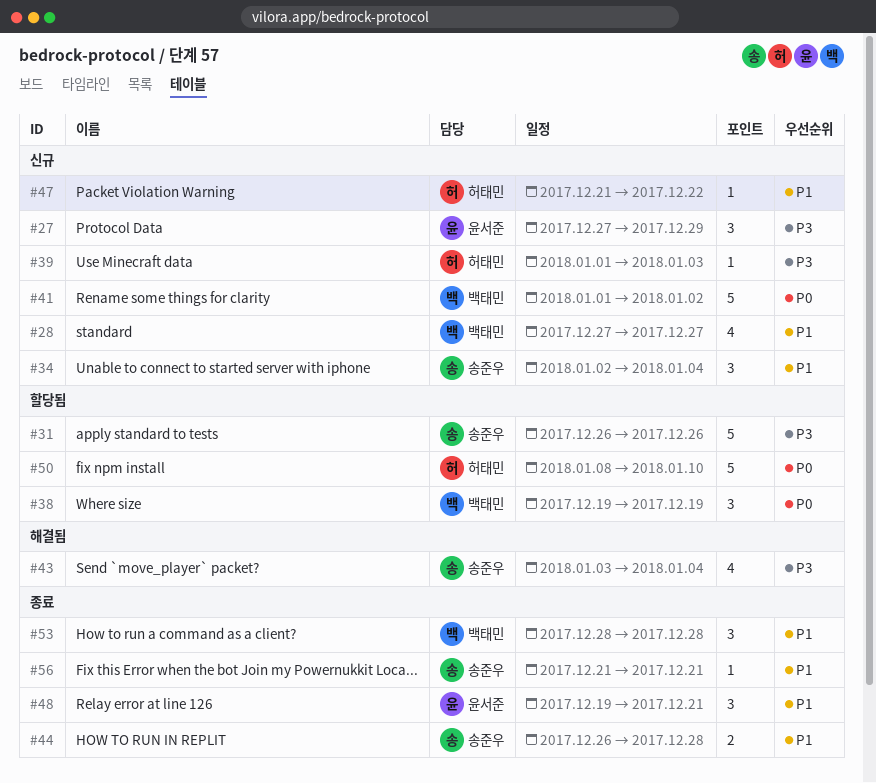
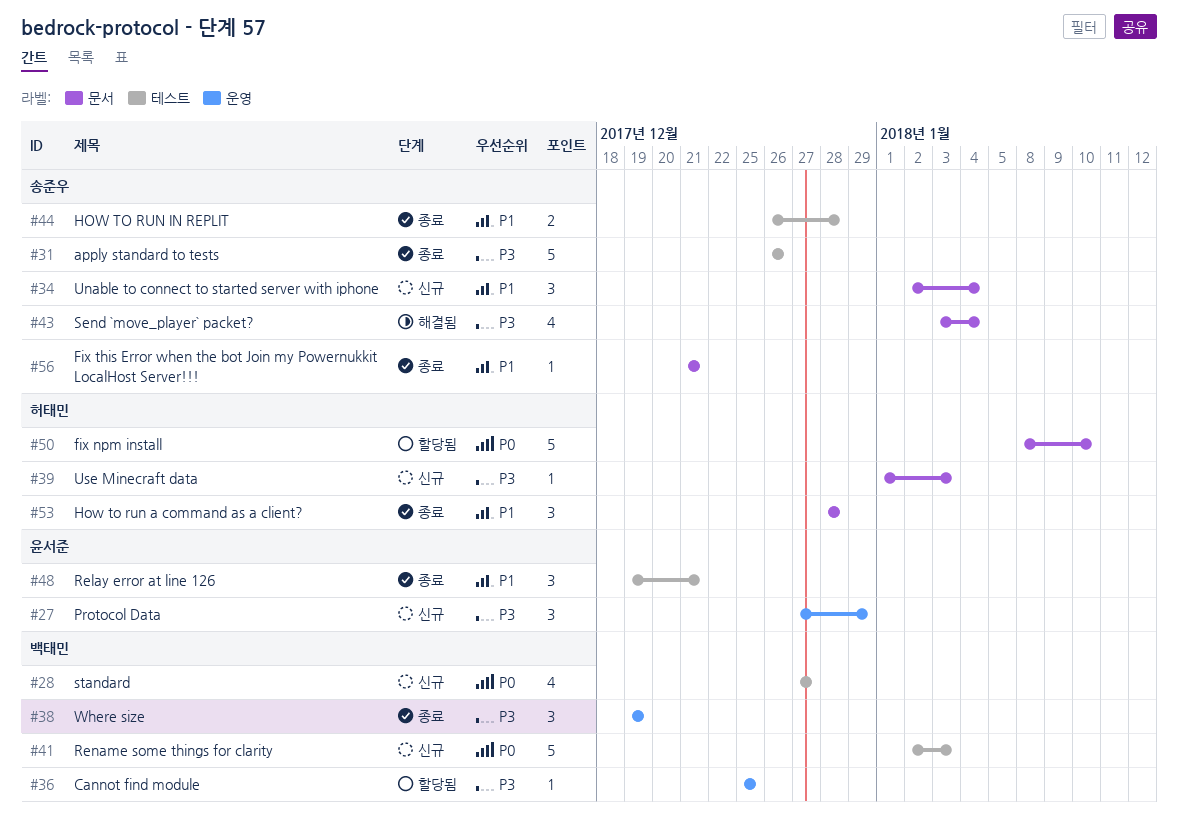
#28, priority: P1 -> P0
#31, status: 할당됨 -> 종료
#36: none -> present
#38, status: 할당됨 -> 종료
#38, priority: P0 -> P3
#41, start: Jan 1 -> Jan 2
#41, due: Jan 2 -> Jan 3
#47: present -> none
#53, owner: 백태민 -> 허태민

